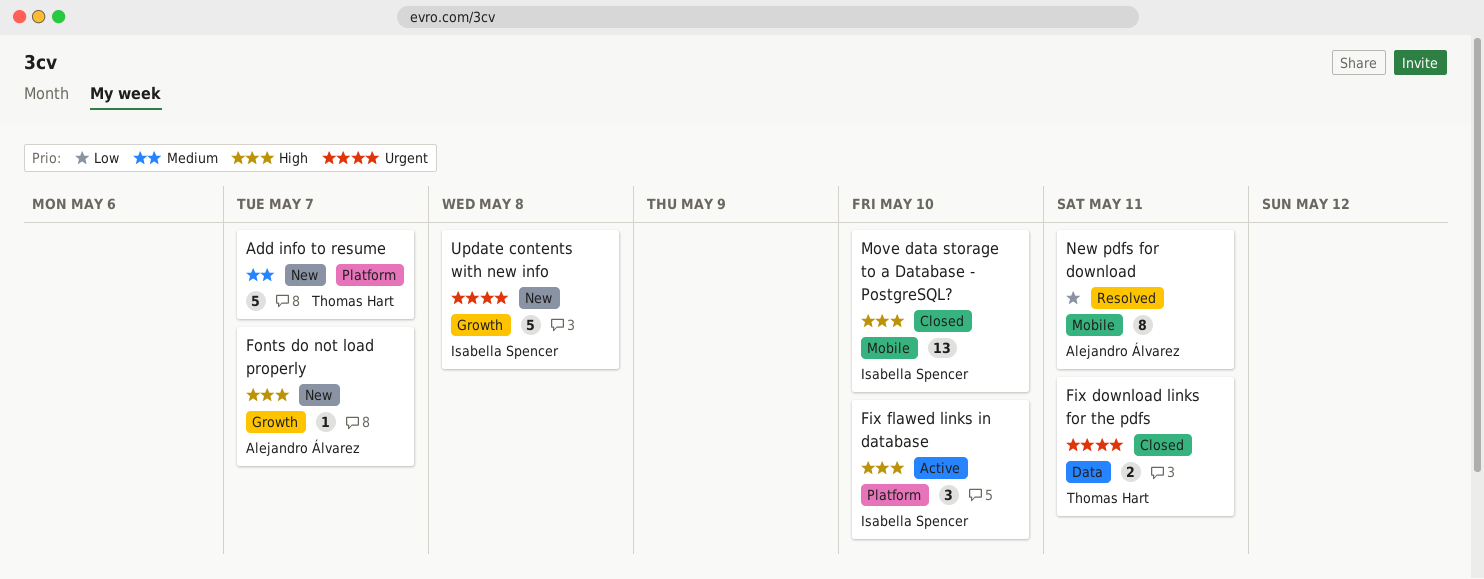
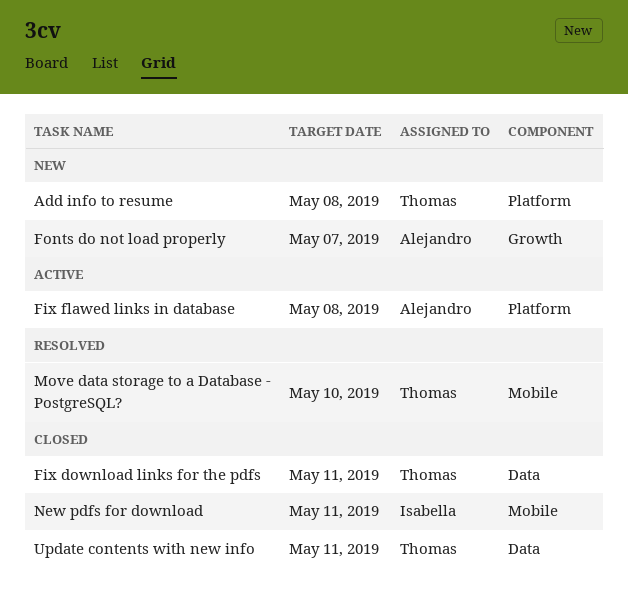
Add info to resume, due: May 7 -> May 8
Fix flawed links in database, owner: Isabella Spencer -> Alejandro Álvarez
Fix flawed links in database, due: May 10 -> May 8
Move data storage to a Database - PostgreSQL?, status: Closed -> Resolved
Move data storage to a Database - PostgreSQL?, owner: Isabella Spencer -> Thomas Hart
New pdfs for download, status: Resolved -> Closed
New pdfs for download, owner: Alejandro Álvarez -> Isabella Spencer
Update contents with new info, status: New -> Closed
Update contents with new info, owner: Isabella Spencer -> Thomas Hart
Update contents with new info, label: Growth -> Data
Update contents with new info, due: May 8 -> May 11

